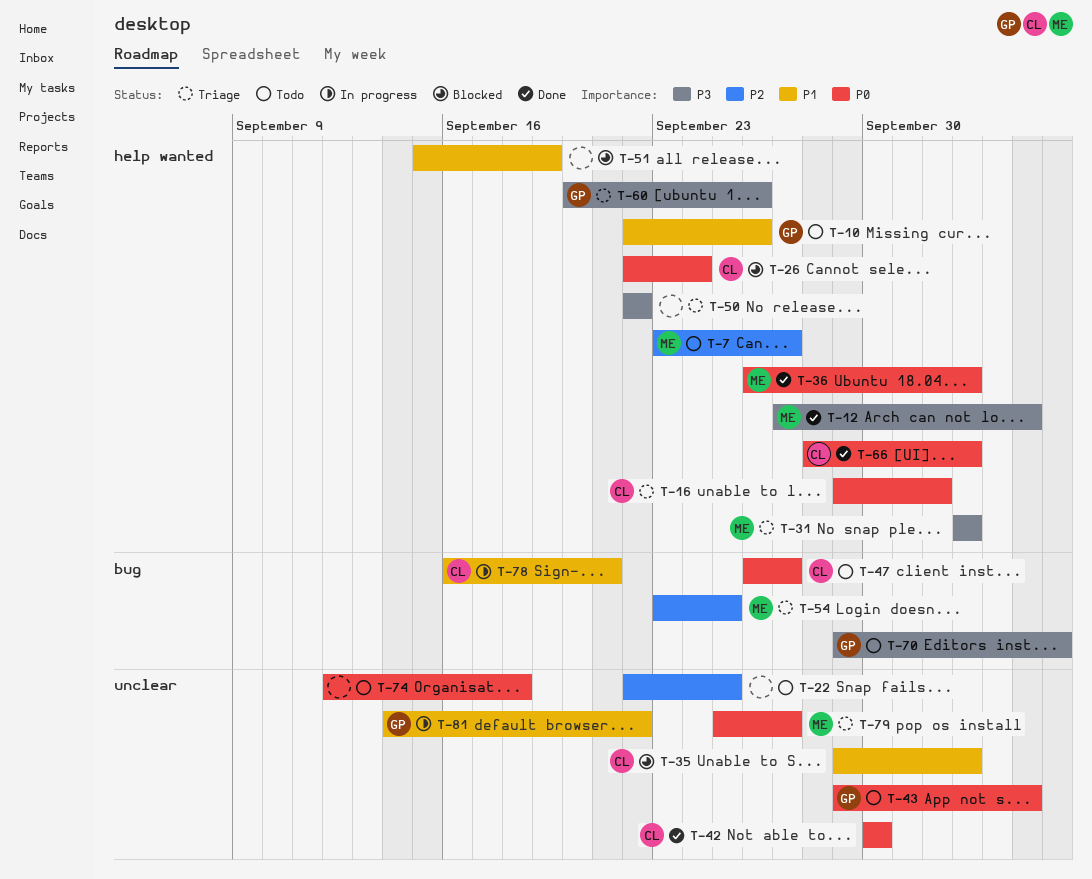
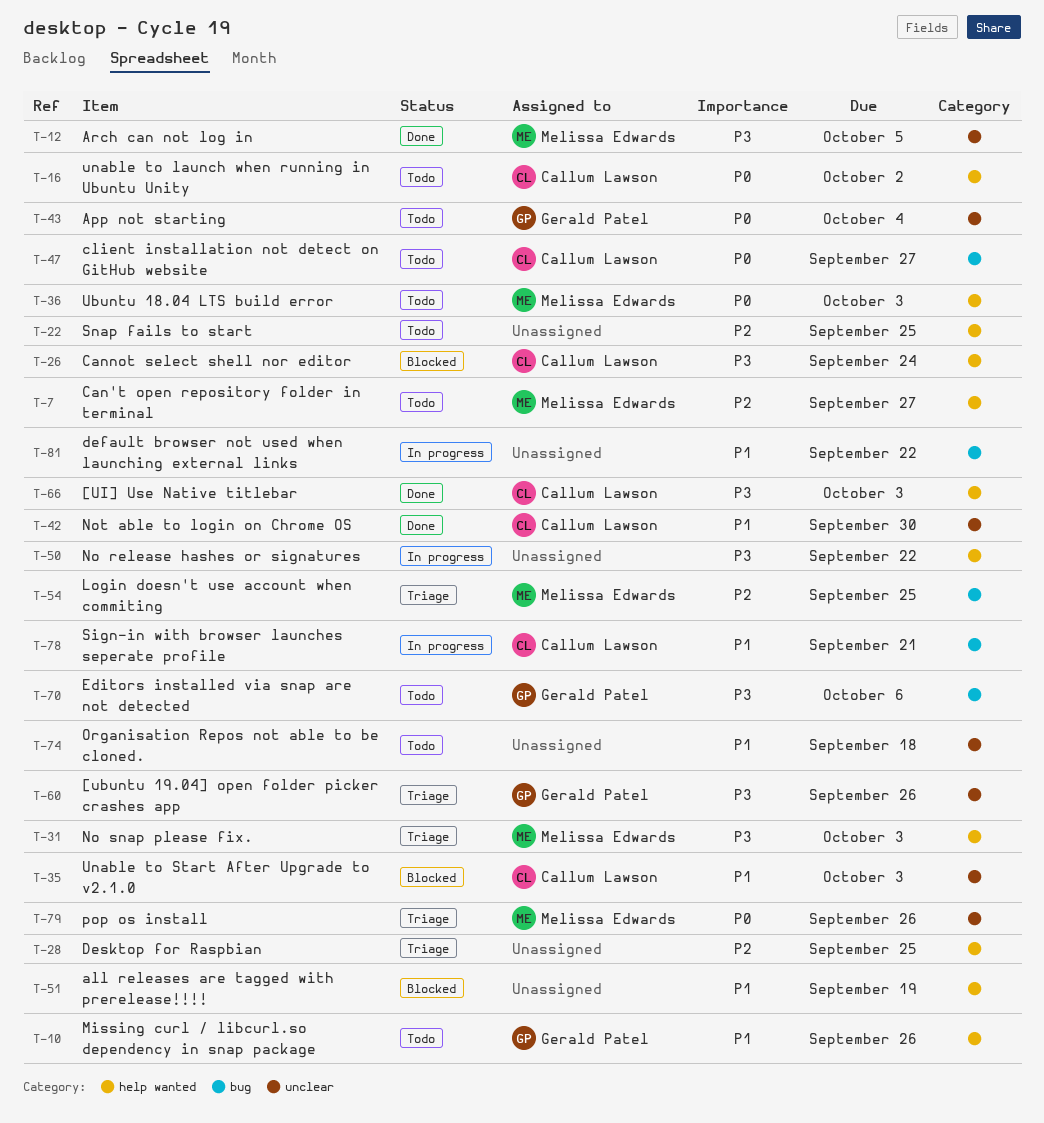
T-12, label: help wanted -> unclear
T-16, status: Triage -> Todo
T-22, label: unclear -> help wanted
T-26, priority: P0 -> P3
T-28: none -> present
T-36, status: Done -> Todo
T-42, priority: P0 -> P1
T-43, due: Oct 5 -> Oct 4
T-50, status: Triage -> In progress
T-60, label: help wanted -> unclear
T-66, priority: P0 -> P3
T-74, priority: P0 -> P1
T-79, due: Sep 27 -> Sep 26
T-81, owner: Gerald Patel -> none
T-81, label: unclear -> bug

